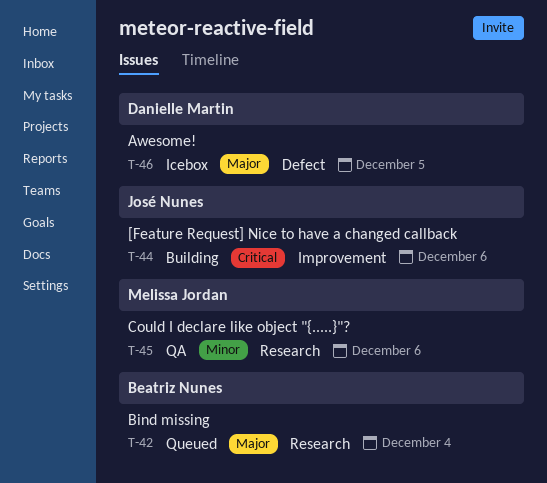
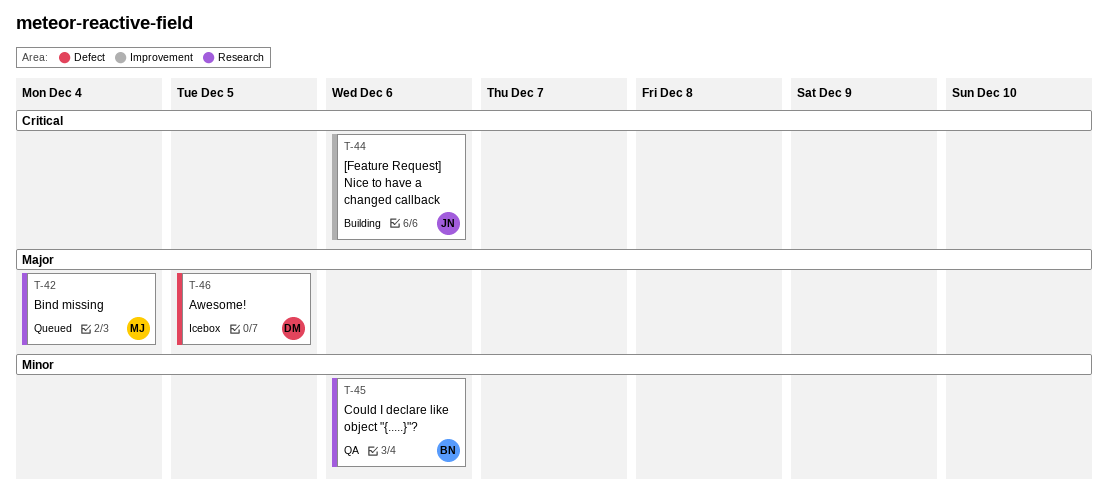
T-42, owner: Beatriz Nunes -> Melissa Jordan
T-45, owner: Melissa Jordan -> Beatriz Nunes

